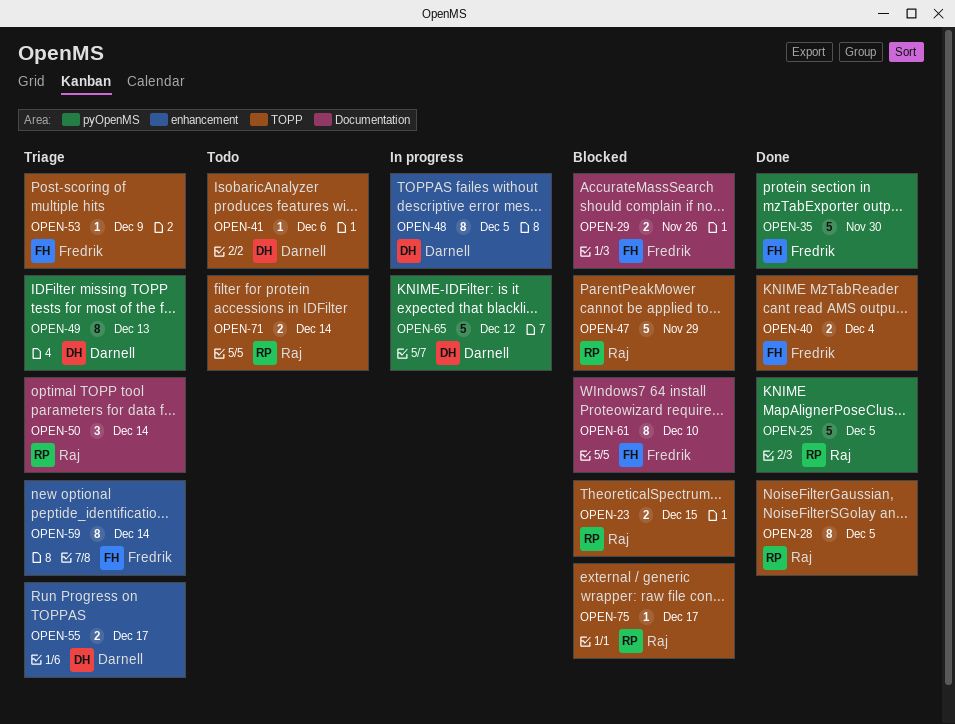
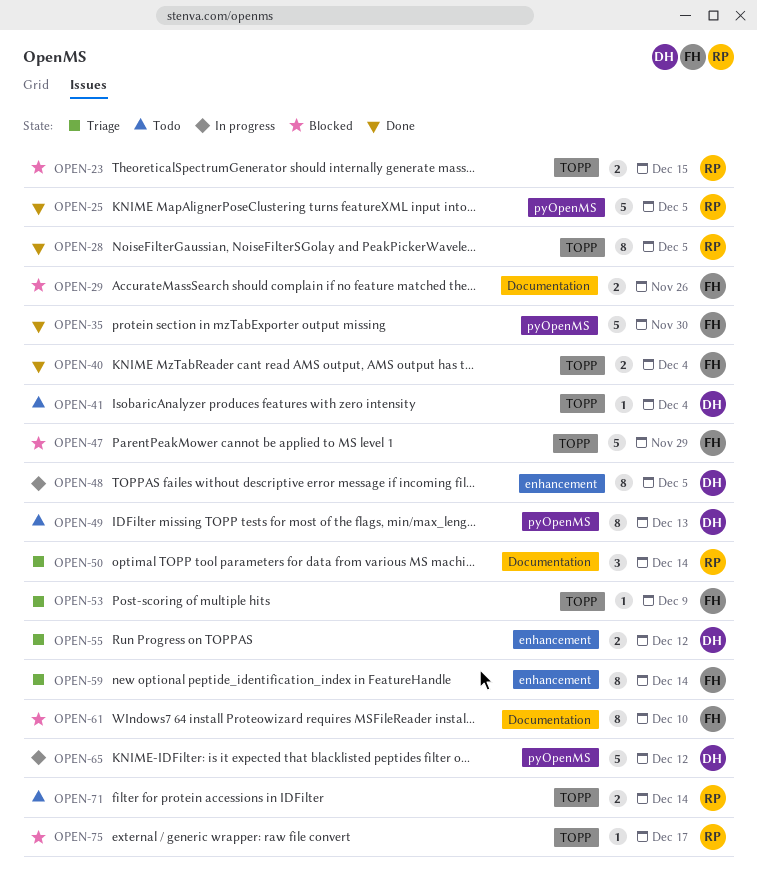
OPEN-41, due: Dec 6 -> Dec 4
OPEN-47, owner: Raj -> Fredrik
OPEN-49, status: Triage -> Todo
OPEN-55, due: Dec 17 -> Dec 12

